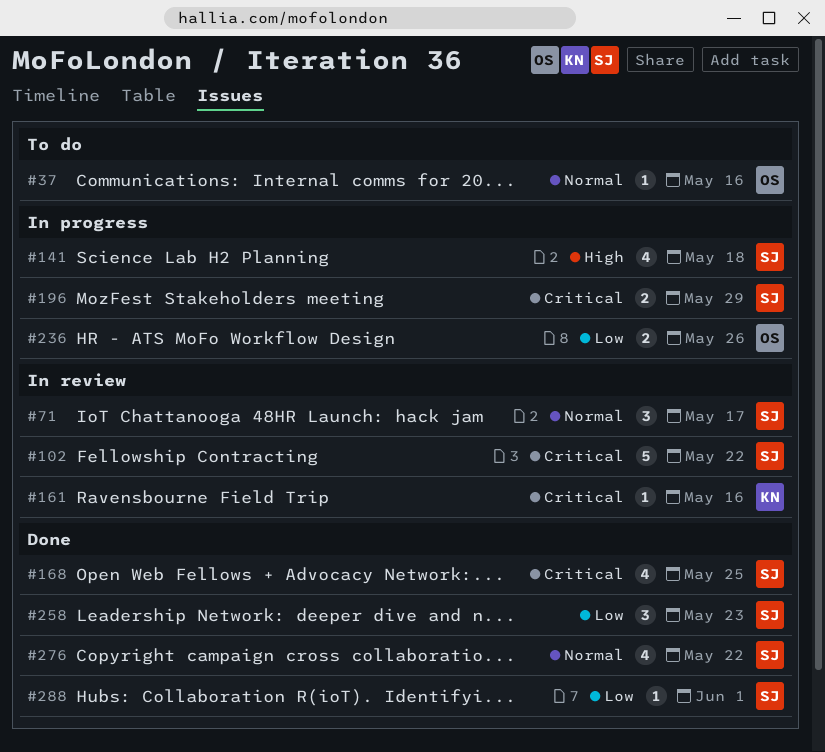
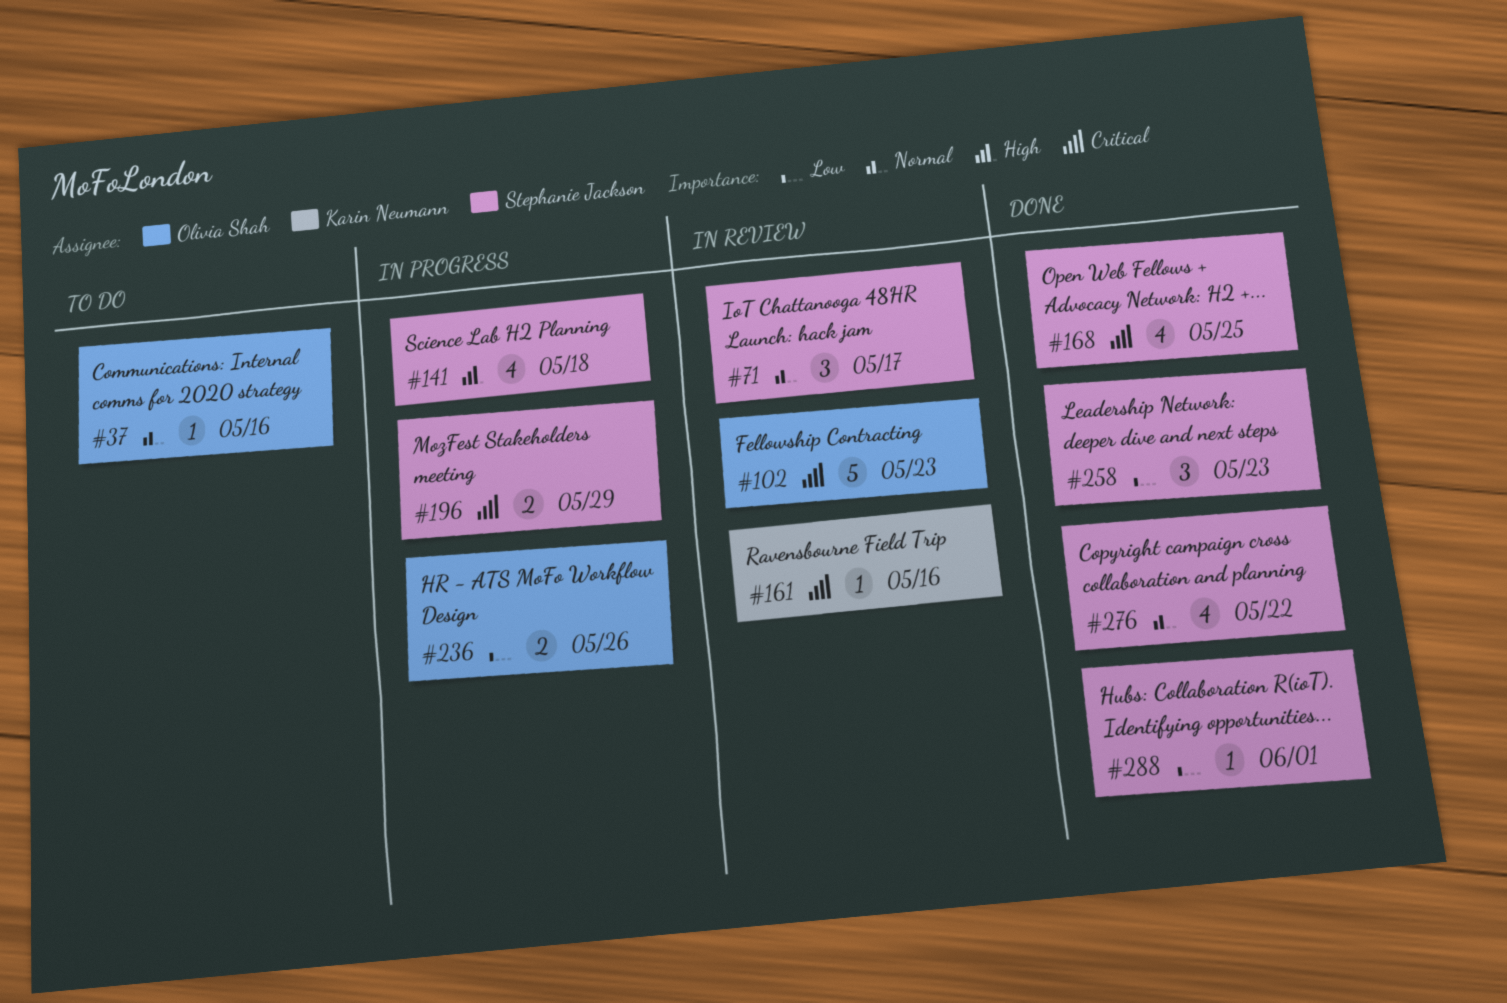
#102, owner: Stephanie Jackson -> Olivia Shah
#102, due: May 22 -> May 23

